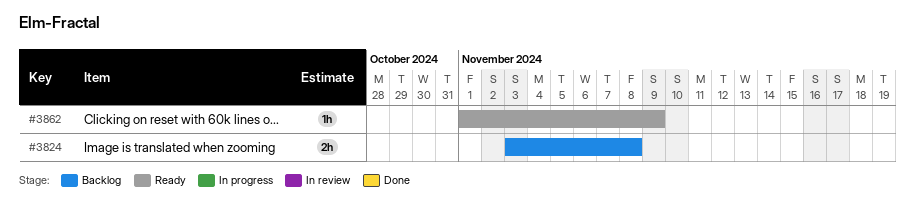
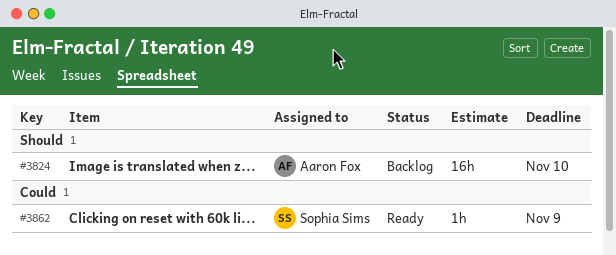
#3824, estimate: 2h -> 16h
#3824, due: Nov 8 -> Nov 10

